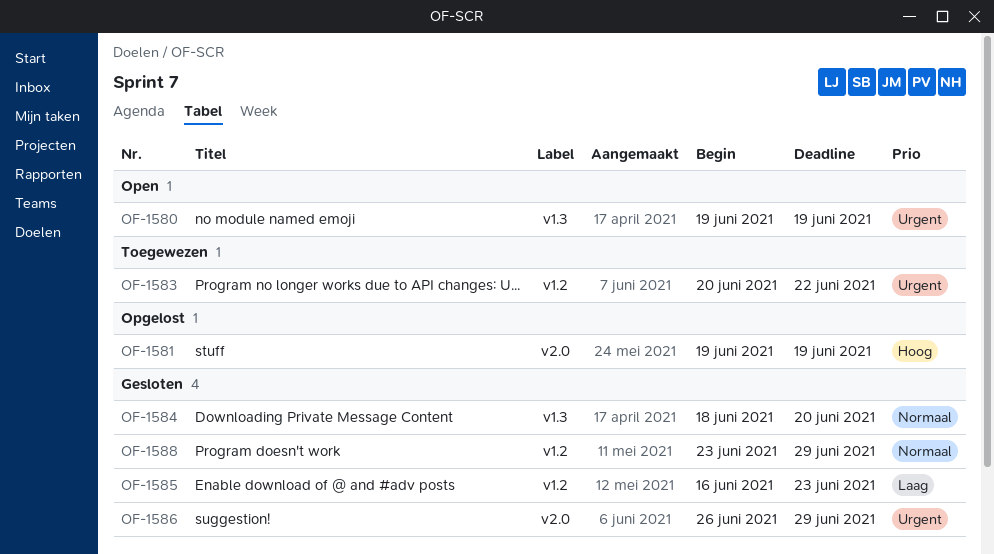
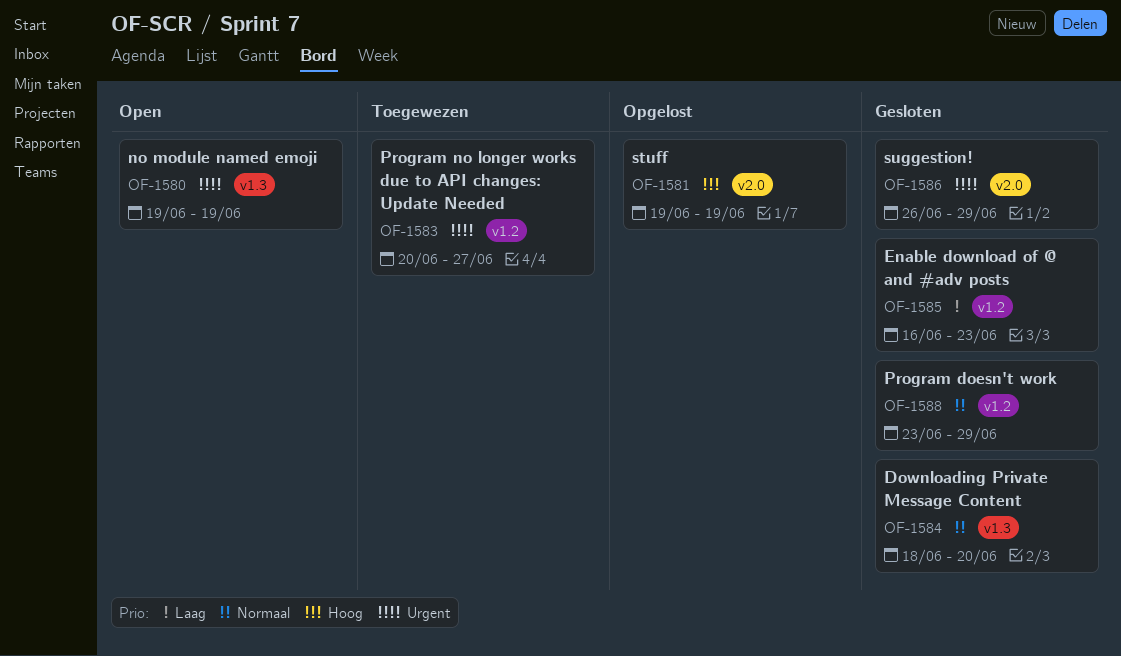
OF-1583, due: Jun 22 -> Jun 27

